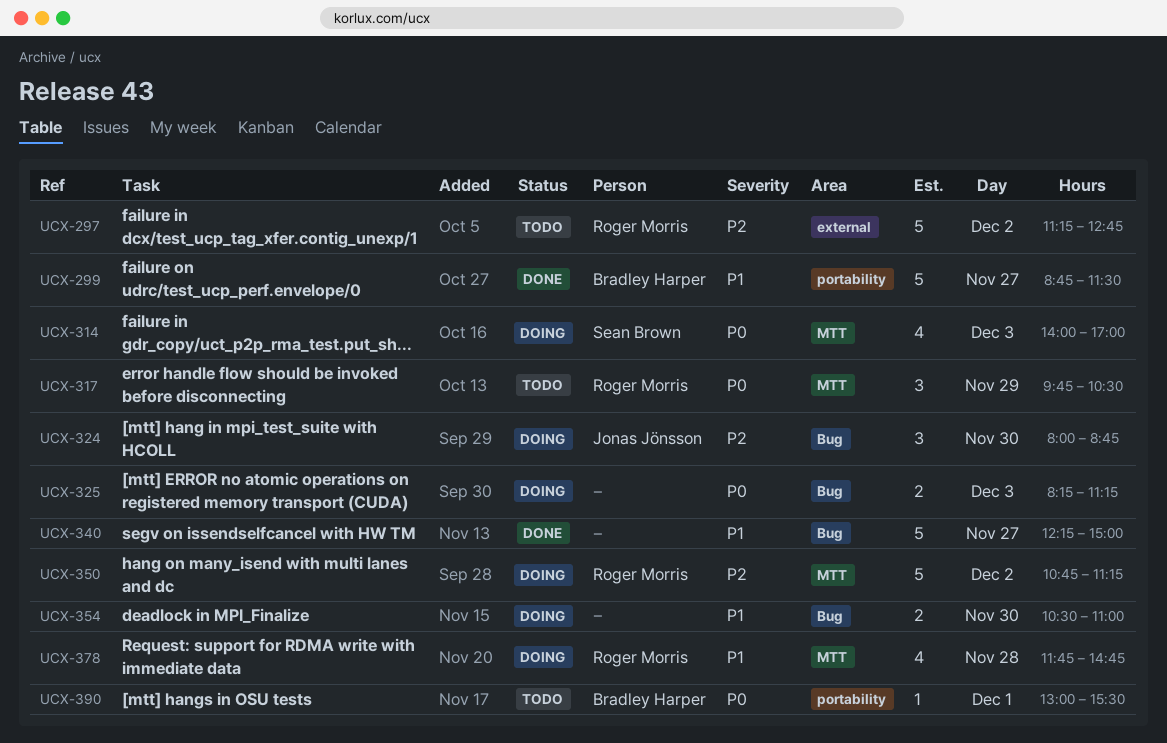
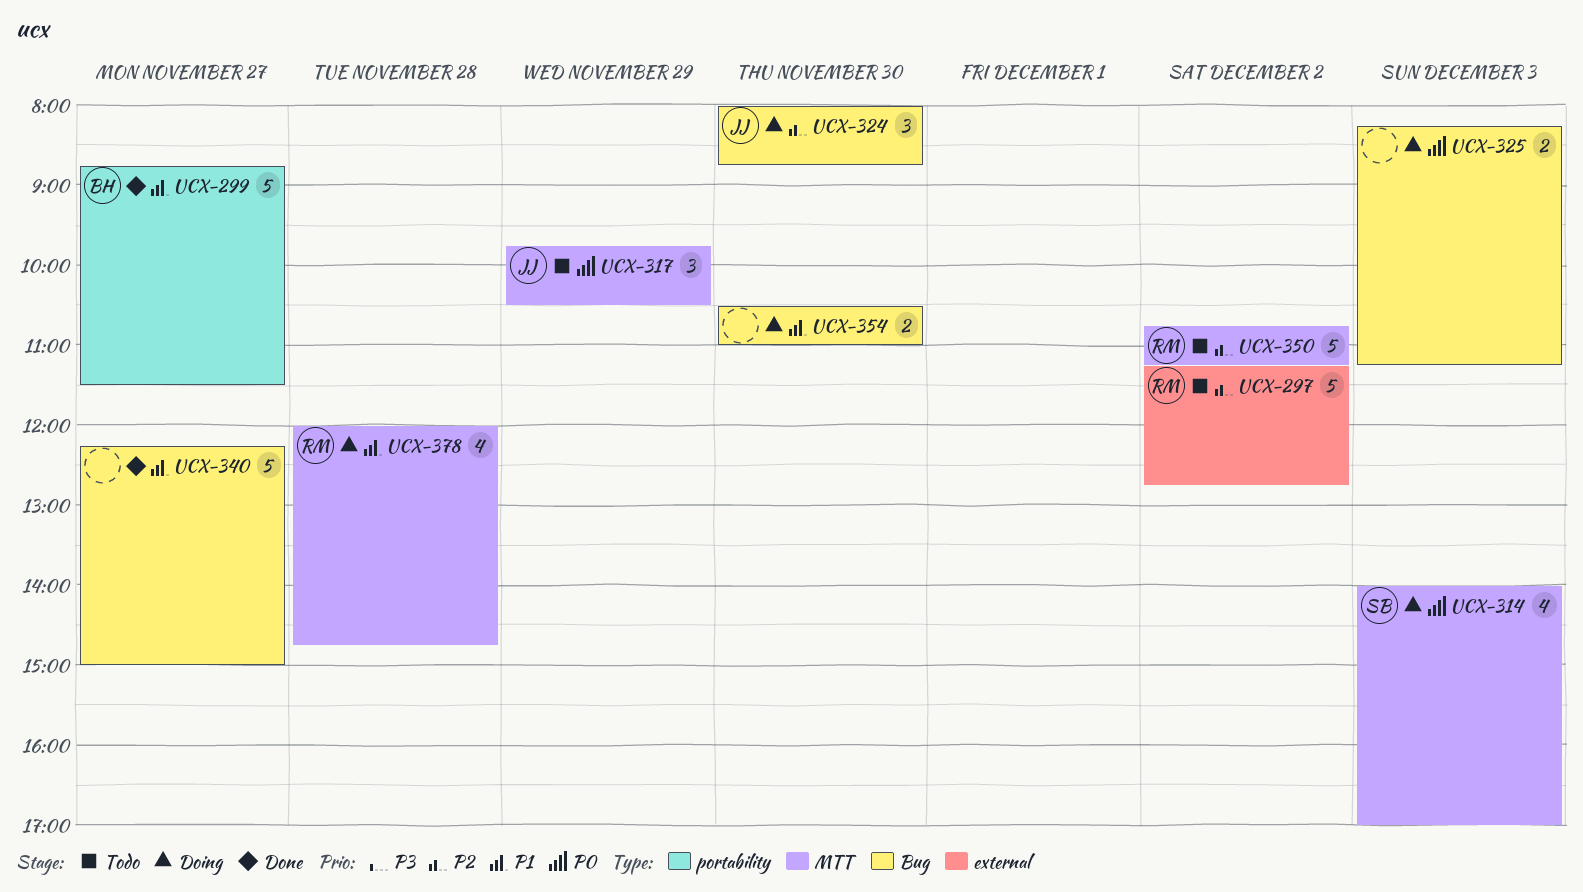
UCX-317, owner: Roger Morris -> Jonas Jönsson
UCX-350, status: Doing -> Todo
UCX-378, begins: 11:45 -> 12:00
UCX-390: present -> none

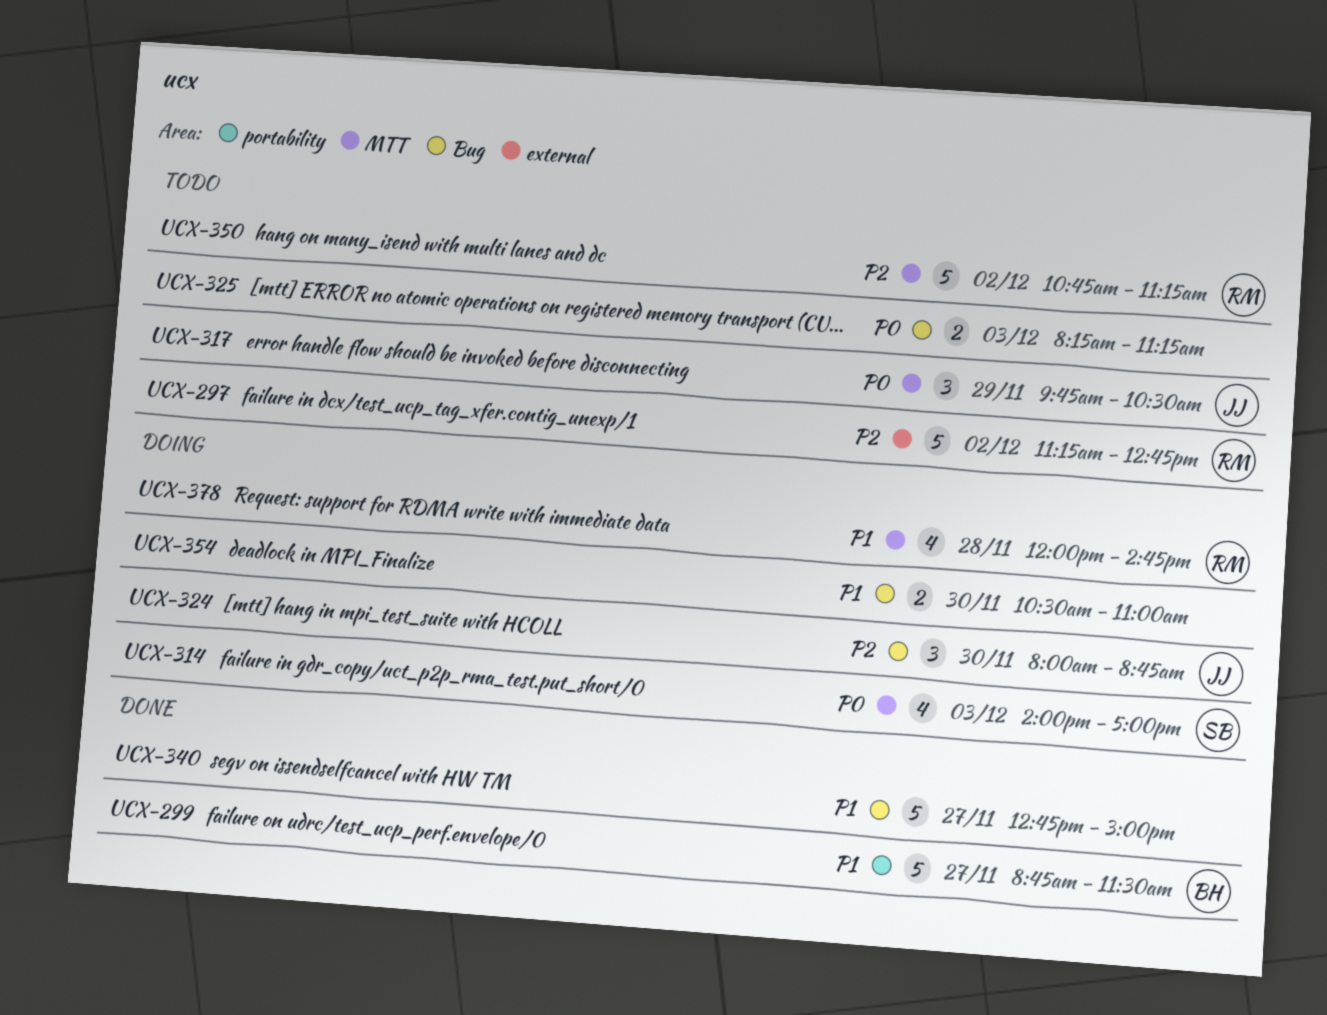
UCX-325, status: Doing -> Todo
UCX-340, begins: 12:15 -> 12:45

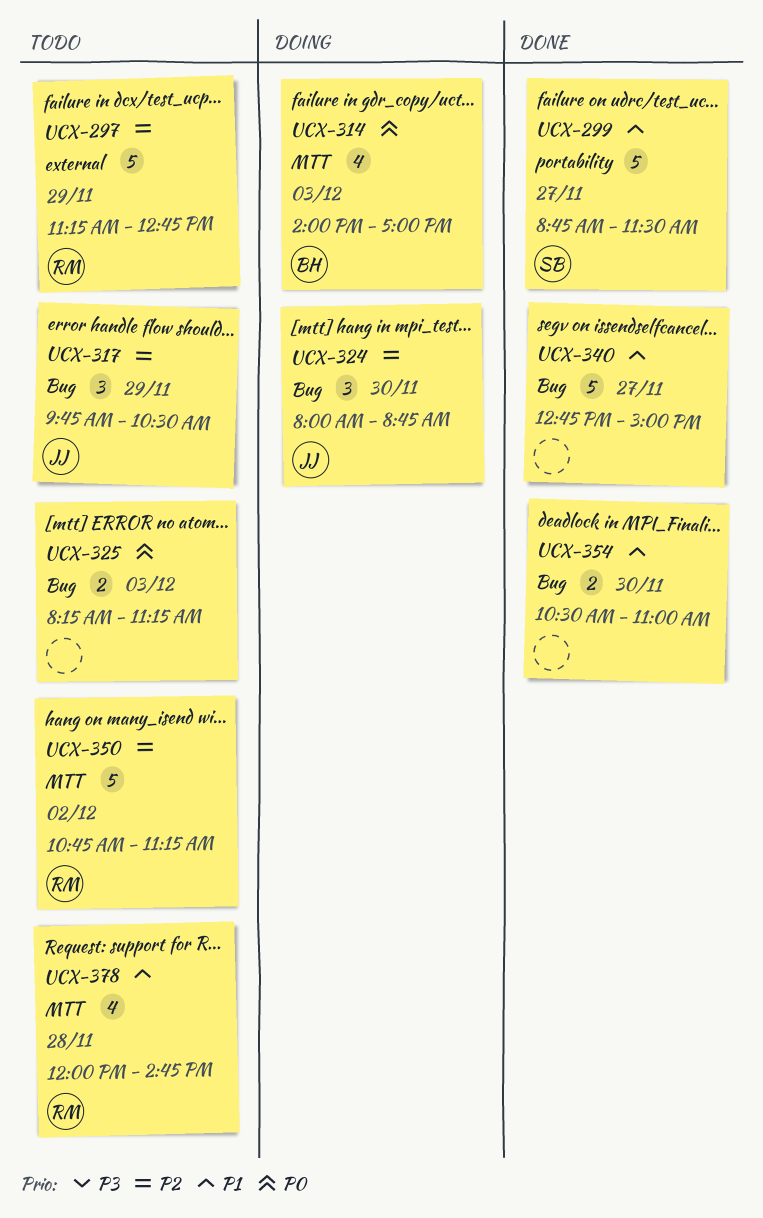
UCX-297, day: Dec 2 -> Nov 29
UCX-299, owner: BH -> SB
UCX-314, owner: SB -> BH
UCX-317, priority: P0 -> P2
UCX-317, label: MTT -> Bug
UCX-354, status: Doing -> Done
UCX-378, status: Doing -> Todo

